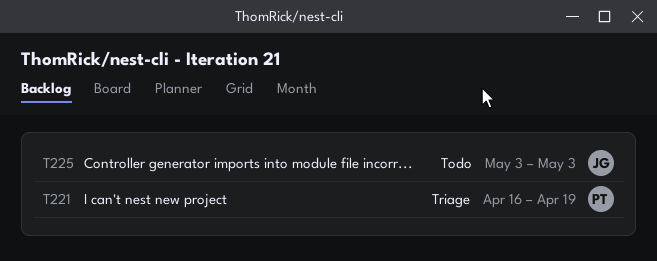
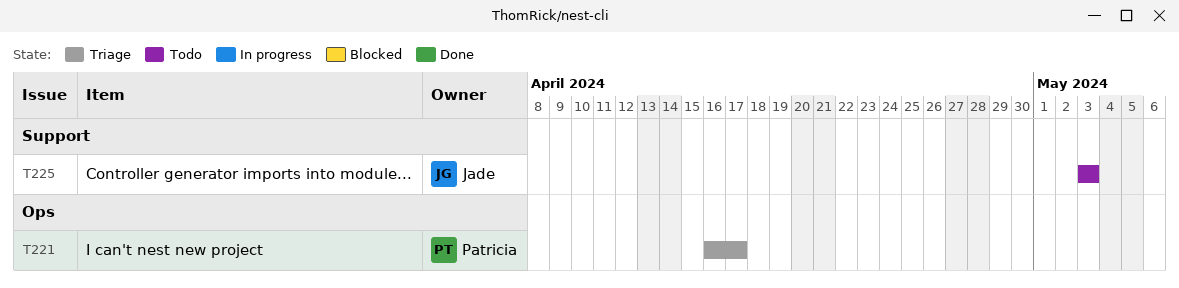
T221, due: Apr 19 -> Apr 17

